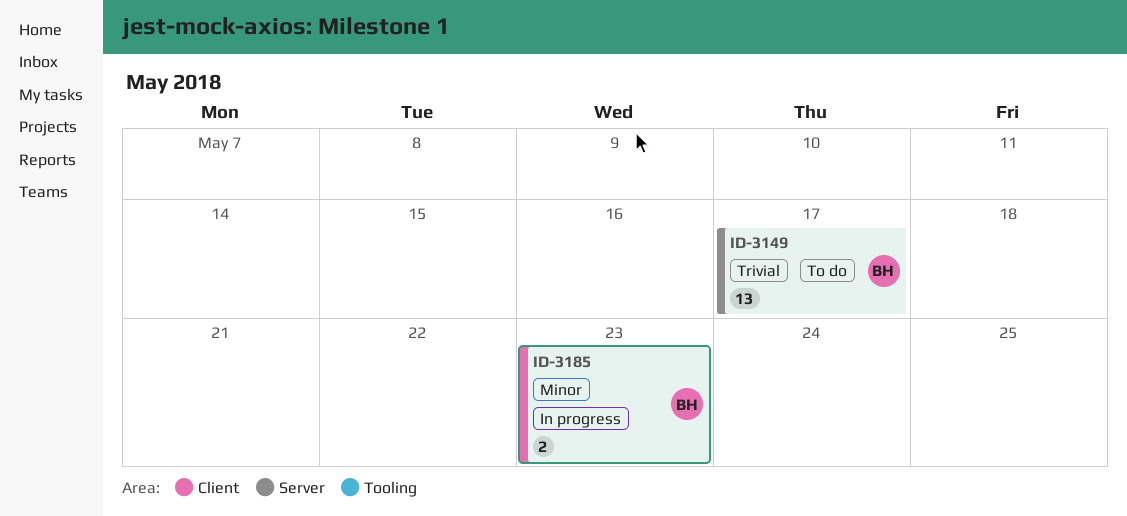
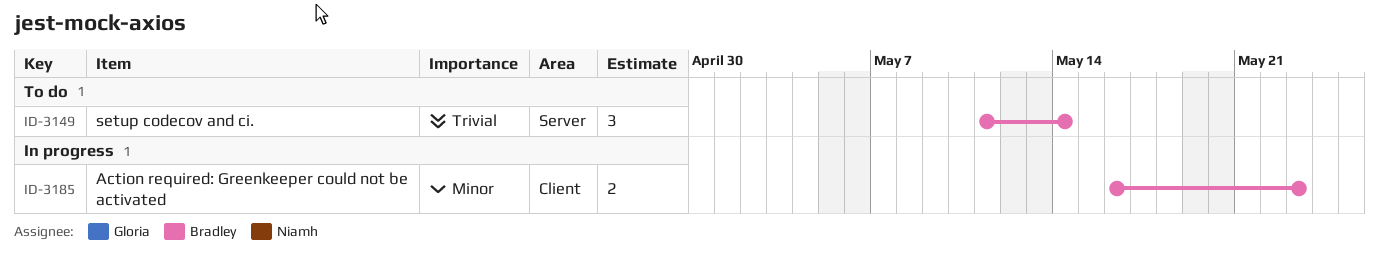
ID-3149, estimate: 13 -> 3
ID-3149, due: May 17 -> May 14

